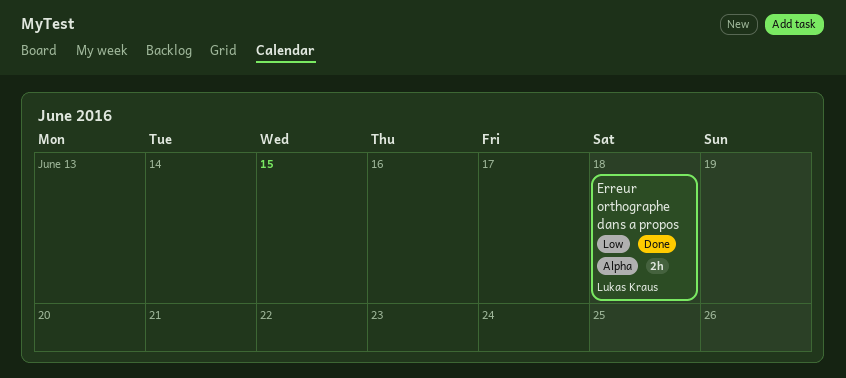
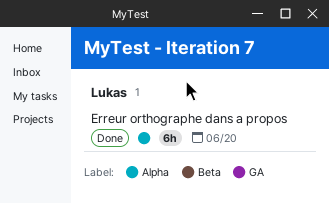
Erreur orthographe dans a propos, estimate: 2h -> 6h
Erreur orthographe dans a propos, due: Jun 18 -> Jun 20

